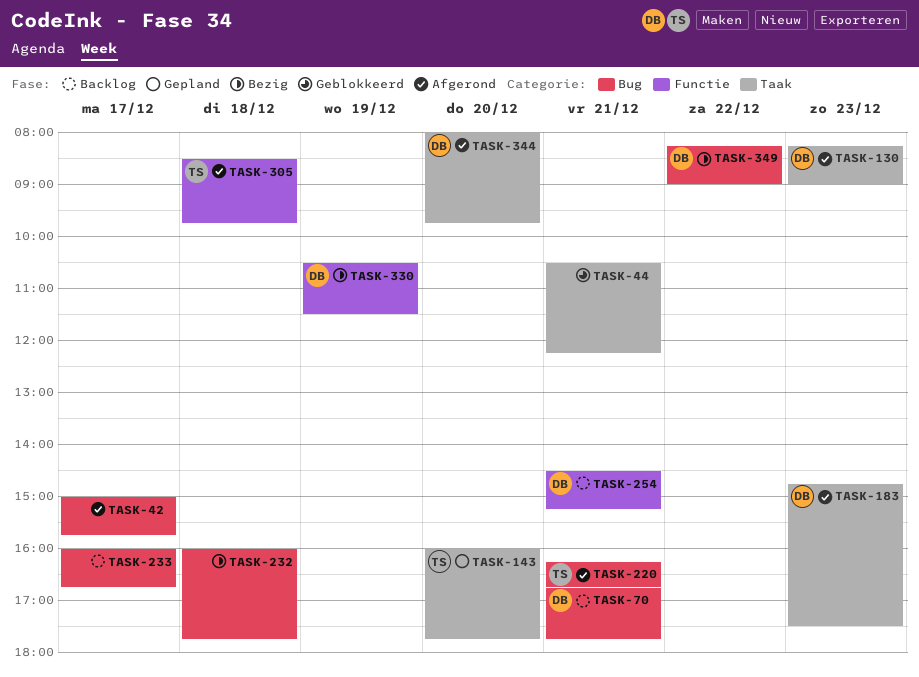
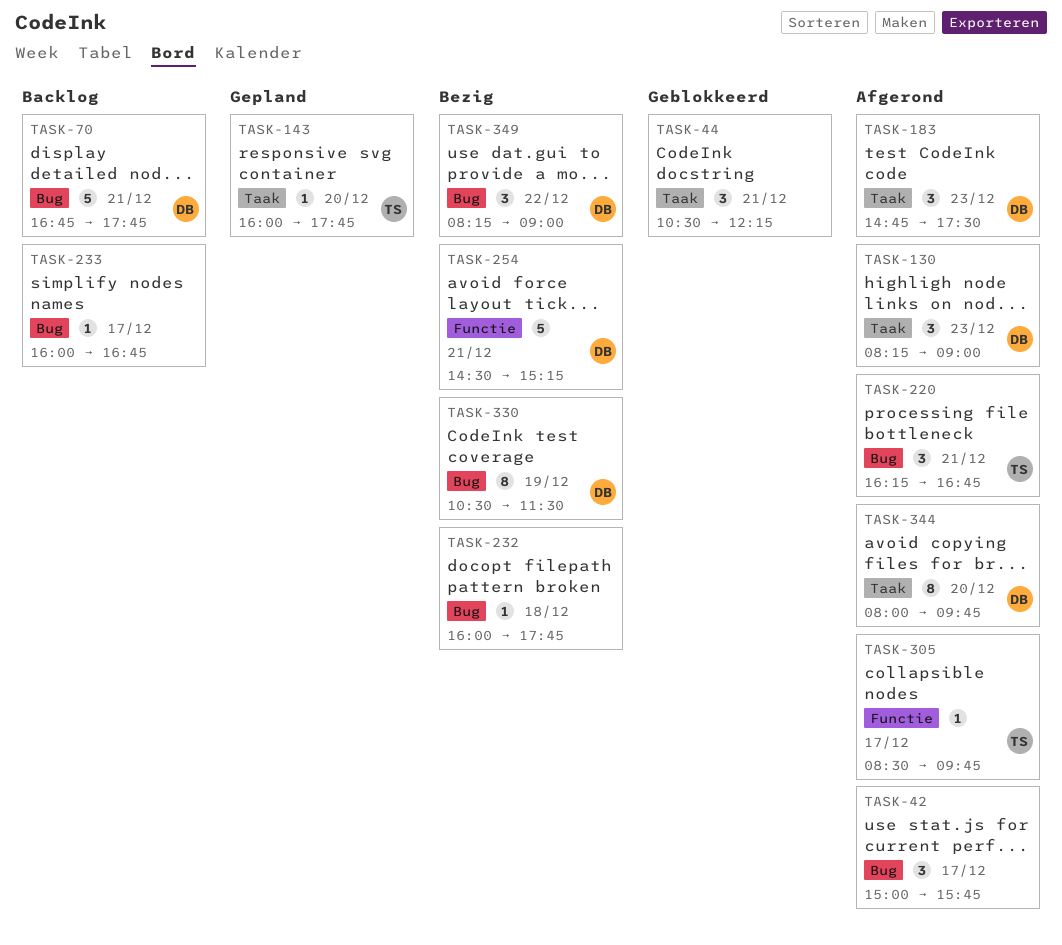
TASK-254, status: Backlog -> Bezig
TASK-305, day: Dec 18 -> Dec 17
TASK-330, label: Functie -> Bug

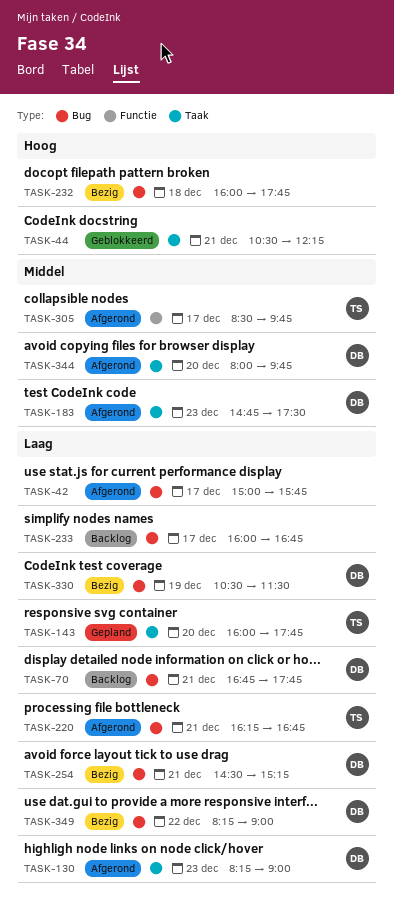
TASK-254, label: Functie -> Bug

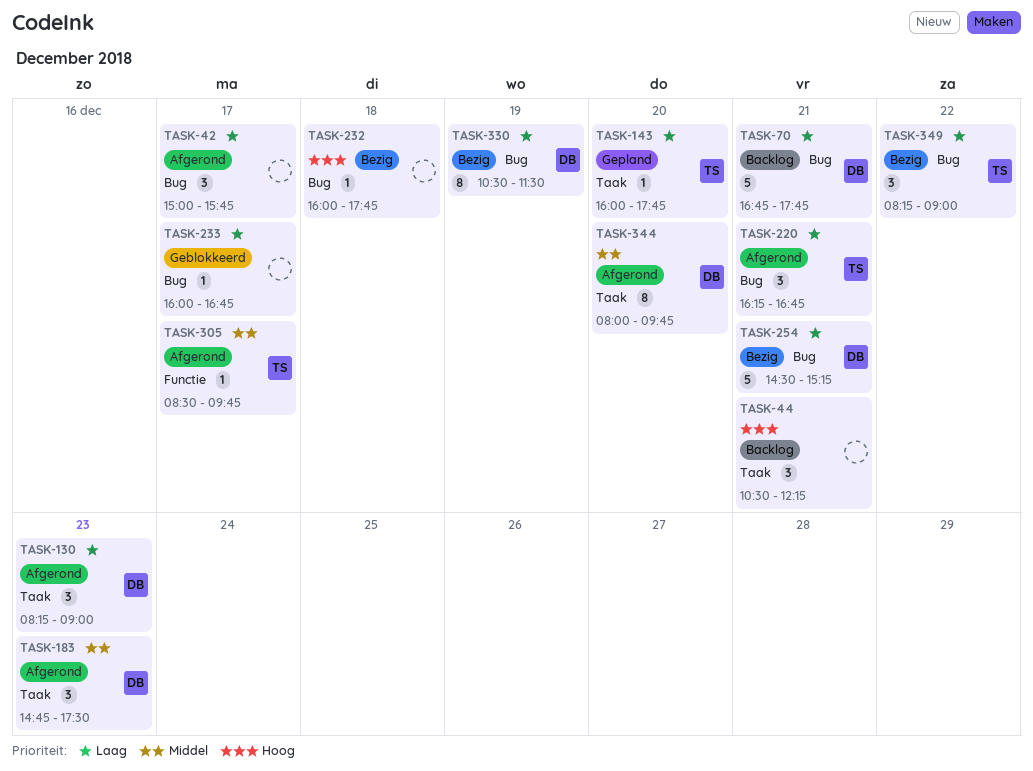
TASK-44, status: Geblokkeerd -> Backlog
TASK-233, status: Backlog -> Geblokkeerd
TASK-349, owner: DB -> TS

